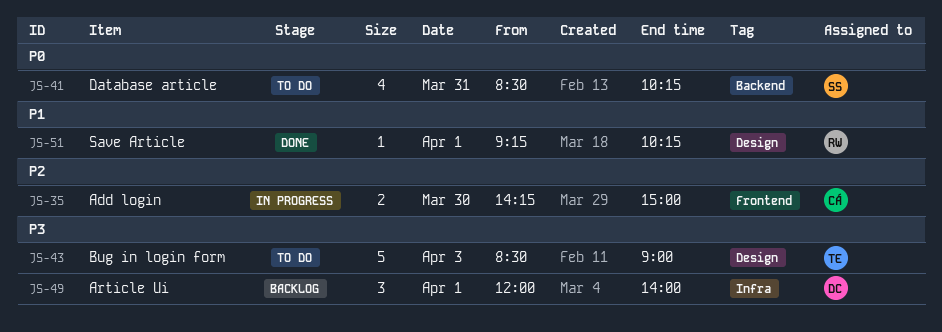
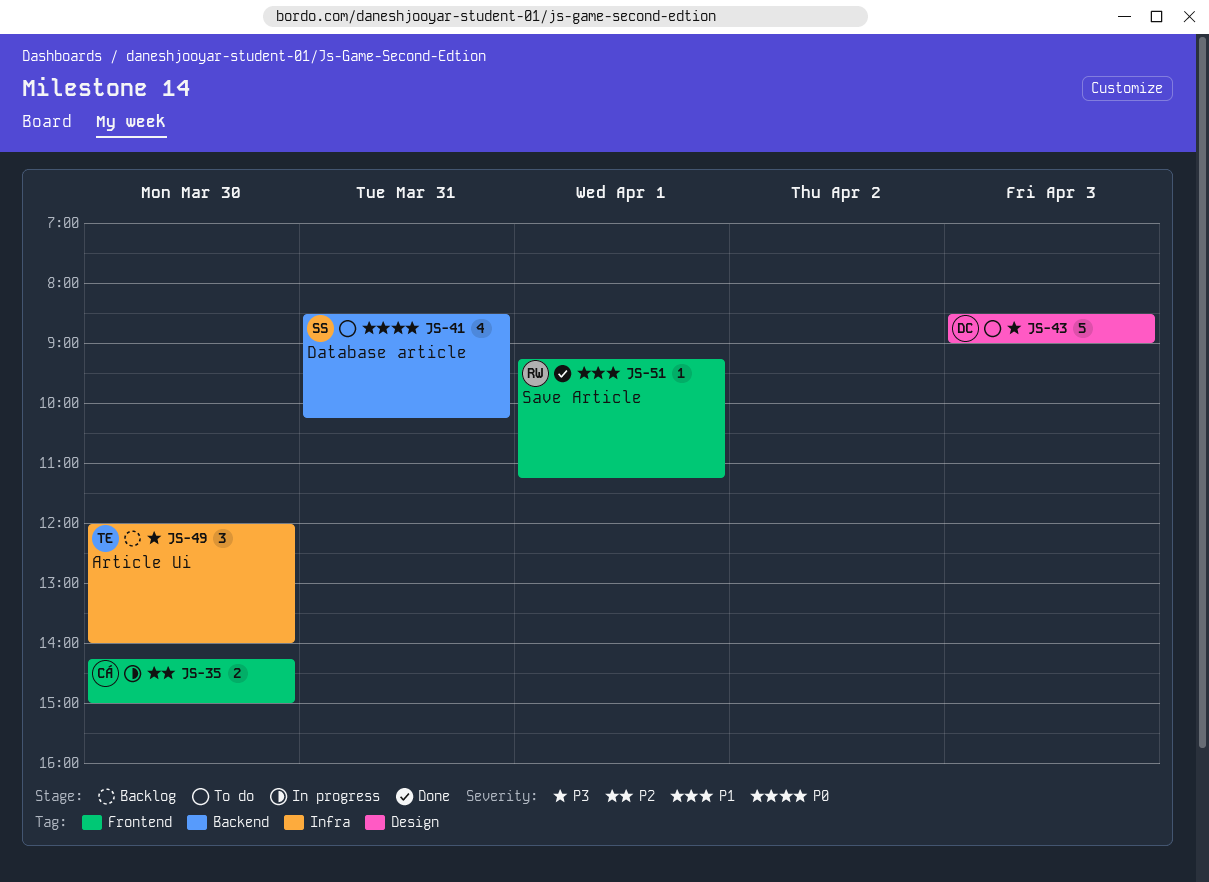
JS-43, owner: TE -> DC
JS-49, owner: DC -> TE
JS-49, day: Apr 1 -> Mar 30
JS-51, label: Design -> Frontend
JS-51, ends: 10:15 -> 11:15

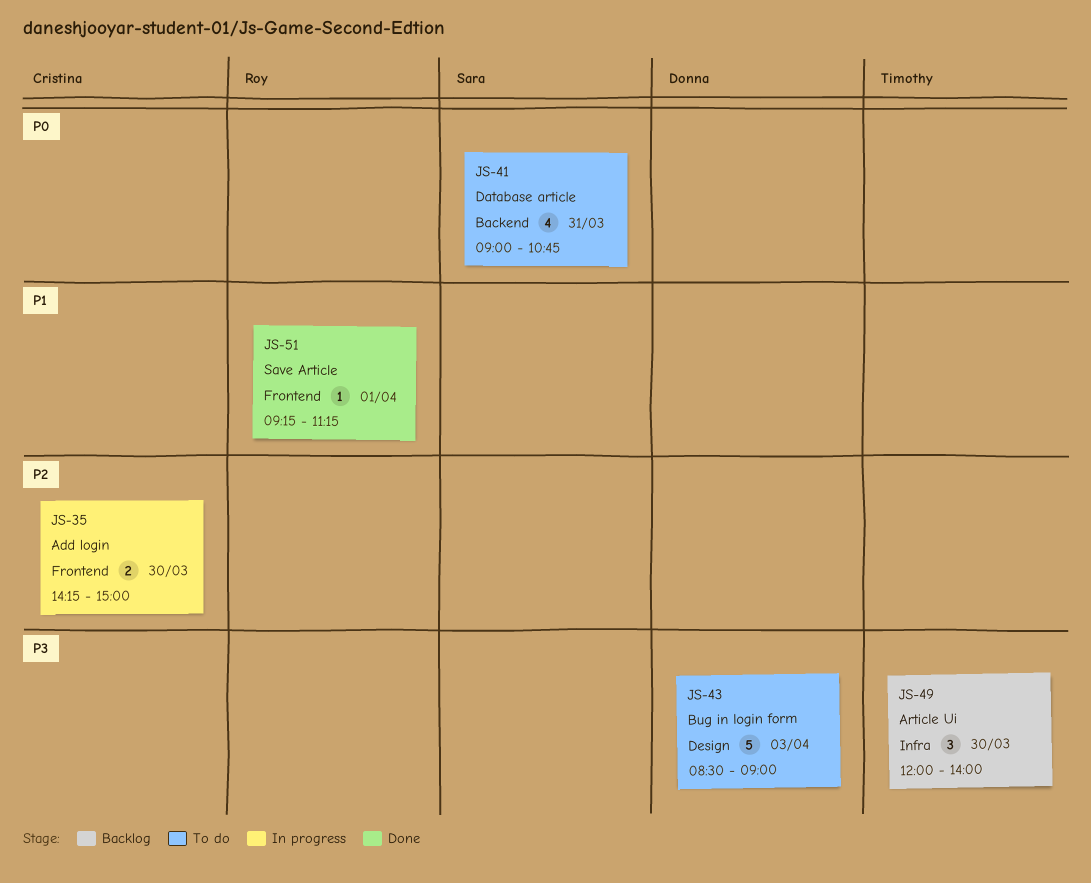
JS-41, begins: 08:30 -> 09:00
JS-41, ends: 10:15 -> 10:45

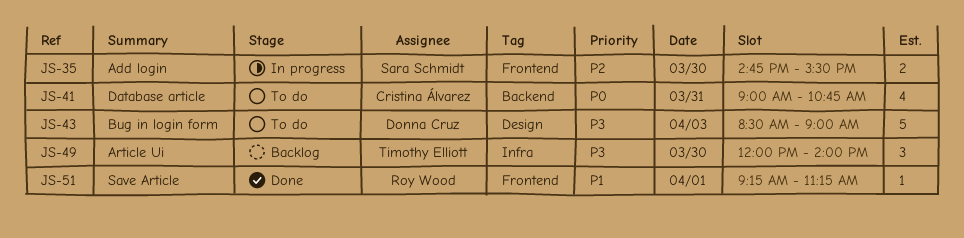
JS-35, owner: Cristina Álvarez -> Sara Schmidt
JS-35, begins: 14:15 -> 14:45
JS-35, ends: 15:00 -> 15:30
JS-41, owner: Sara Schmidt -> Cristina Álvarez

